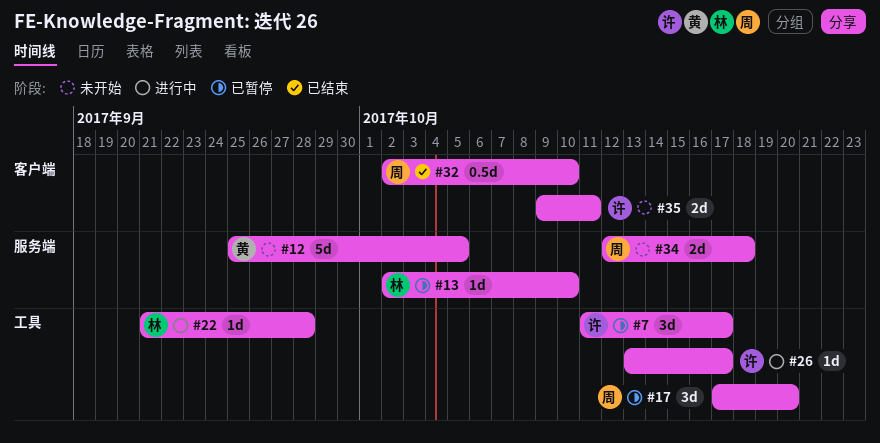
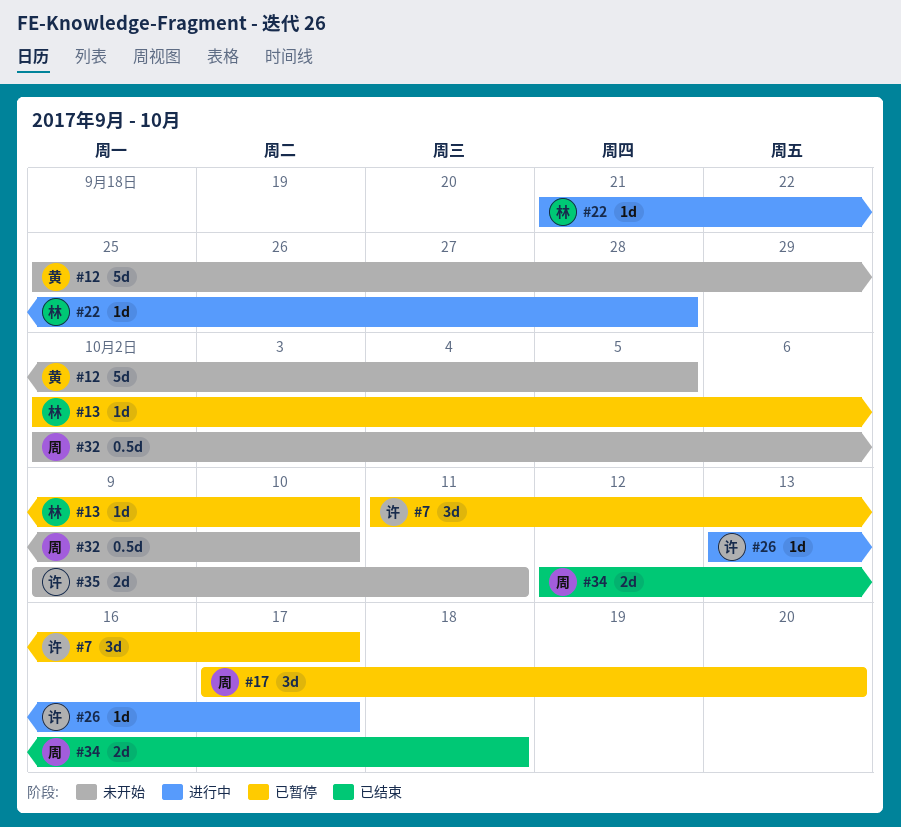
#32, status: 已结束 -> 未开始
#34, status: 未开始 -> 已结束

